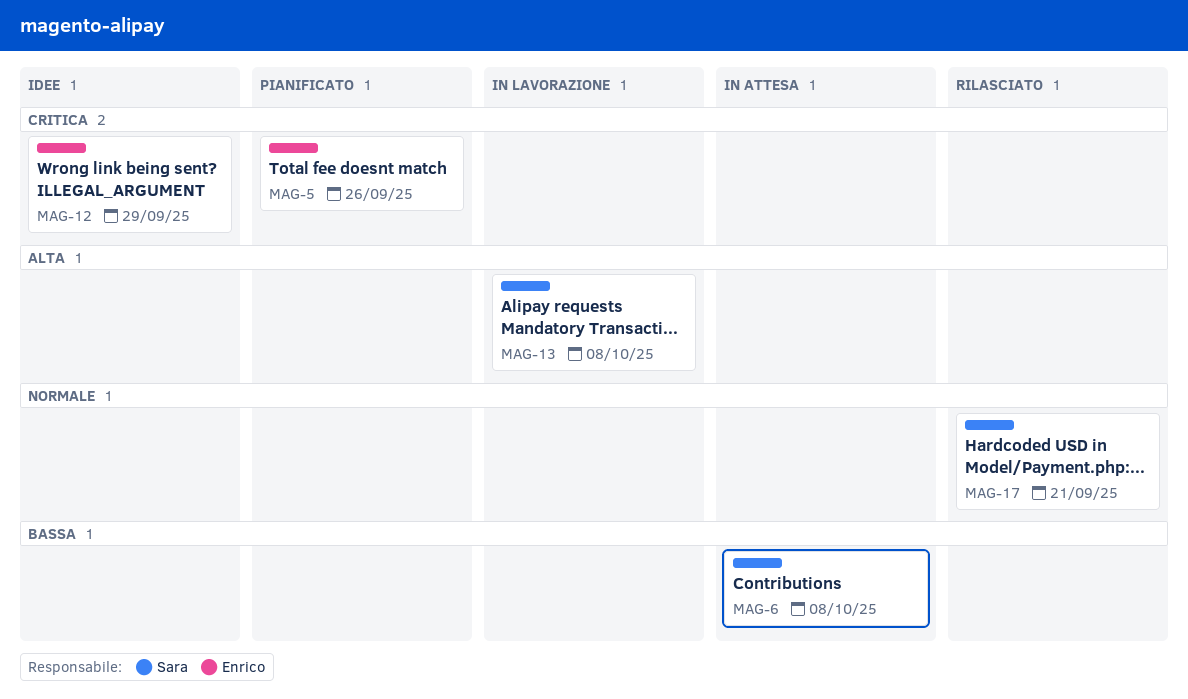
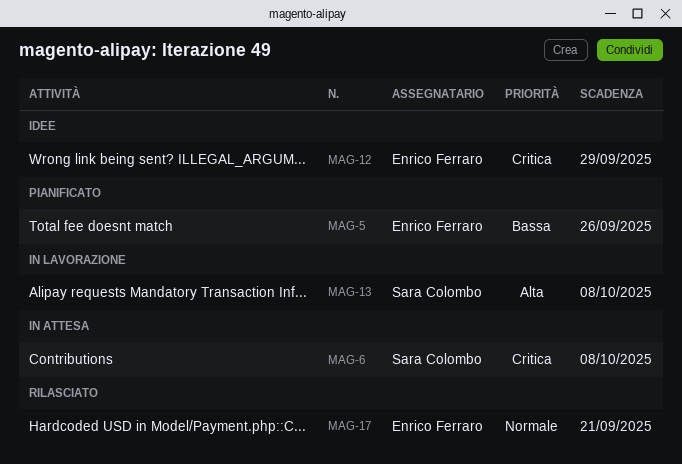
MAG-5, priority: Critica -> Bassa
MAG-6, priority: Bassa -> Critica
MAG-17, owner: Sara Colombo -> Enrico Ferraro

